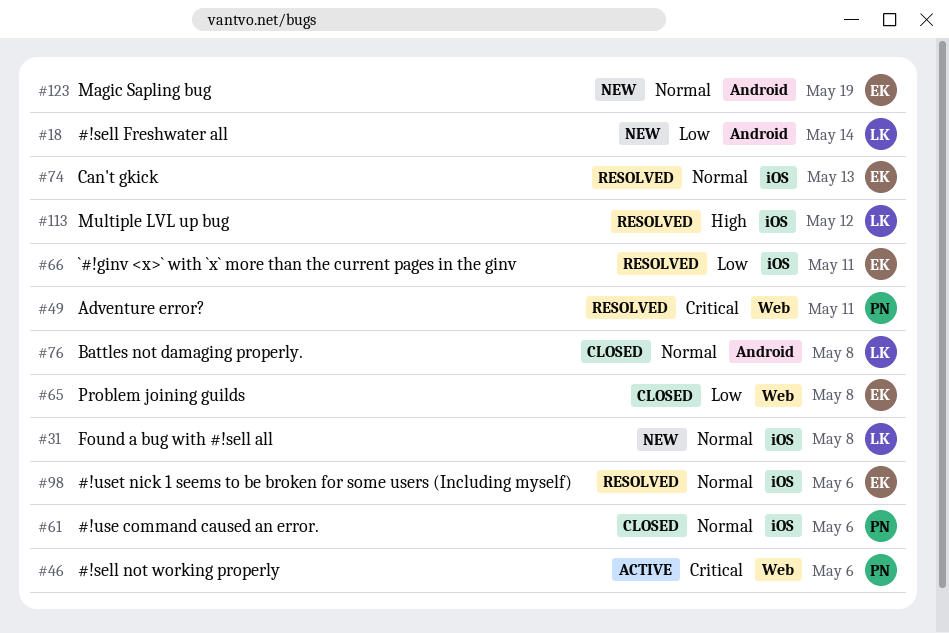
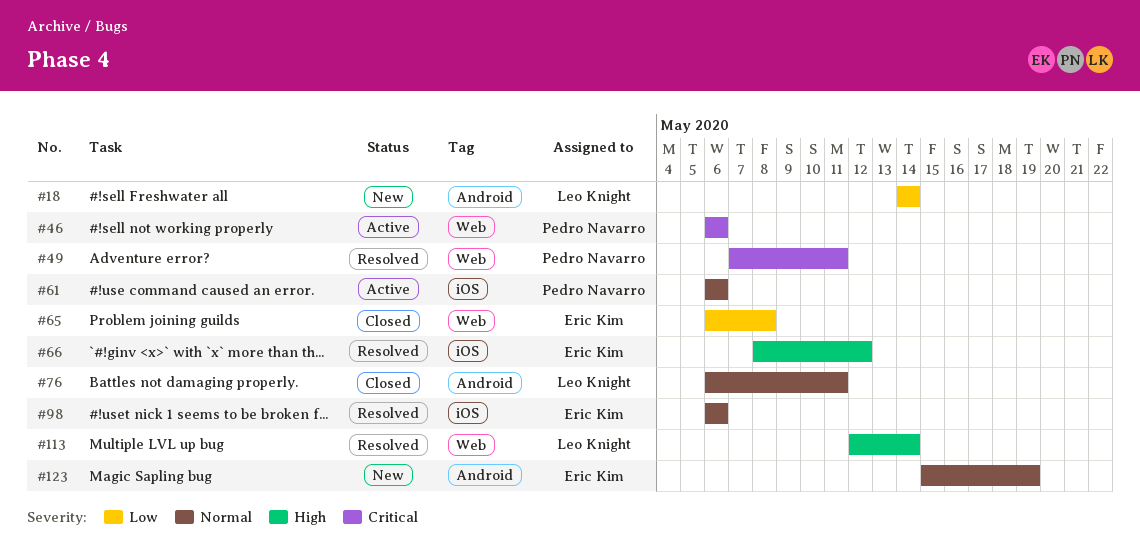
#31: present -> none
#61, status: Closed -> Active
#66, priority: Low -> High
#66, due: May 11 -> May 12
#74: present -> none
#76, due: May 8 -> May 11
#113, label: iOS -> Web
#113, due: May 12 -> May 14

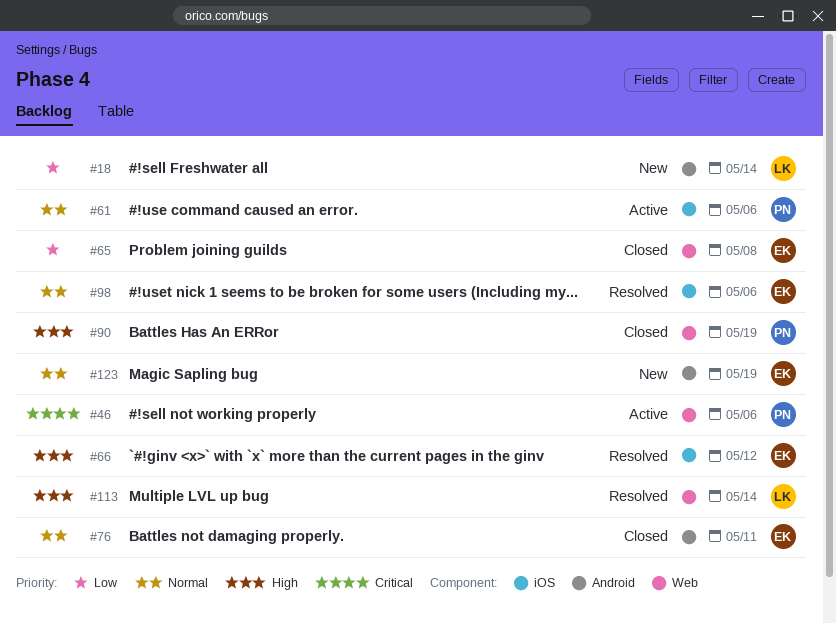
#49: present -> none
#76, owner: Leo Knight -> Eric Kim
#90: none -> present

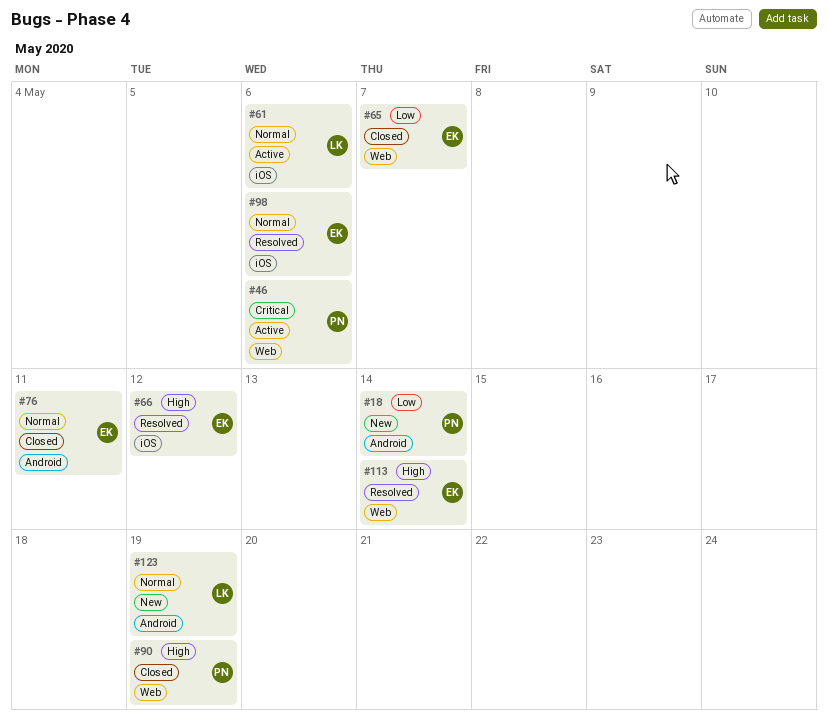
#18, owner: LK -> PN
#61, owner: PN -> LK
#65, due: May 8 -> May 7
#113, owner: LK -> EK
#123, owner: EK -> LK

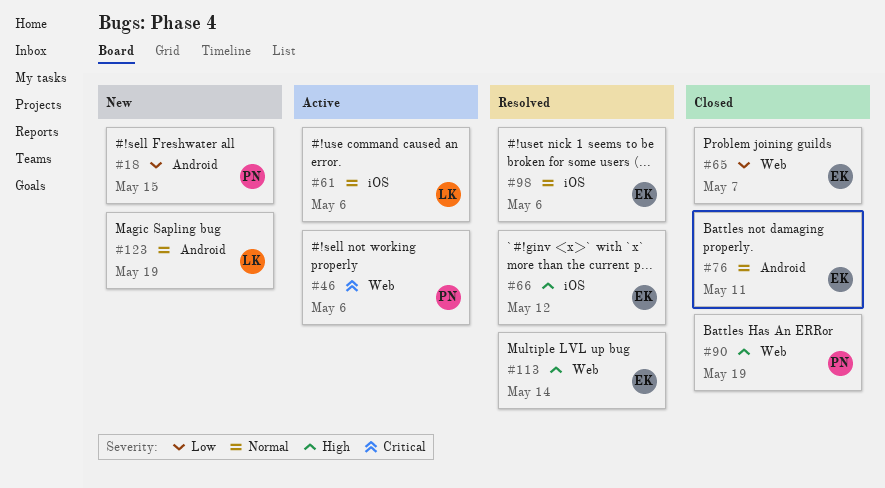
#18, due: May 14 -> May 15

